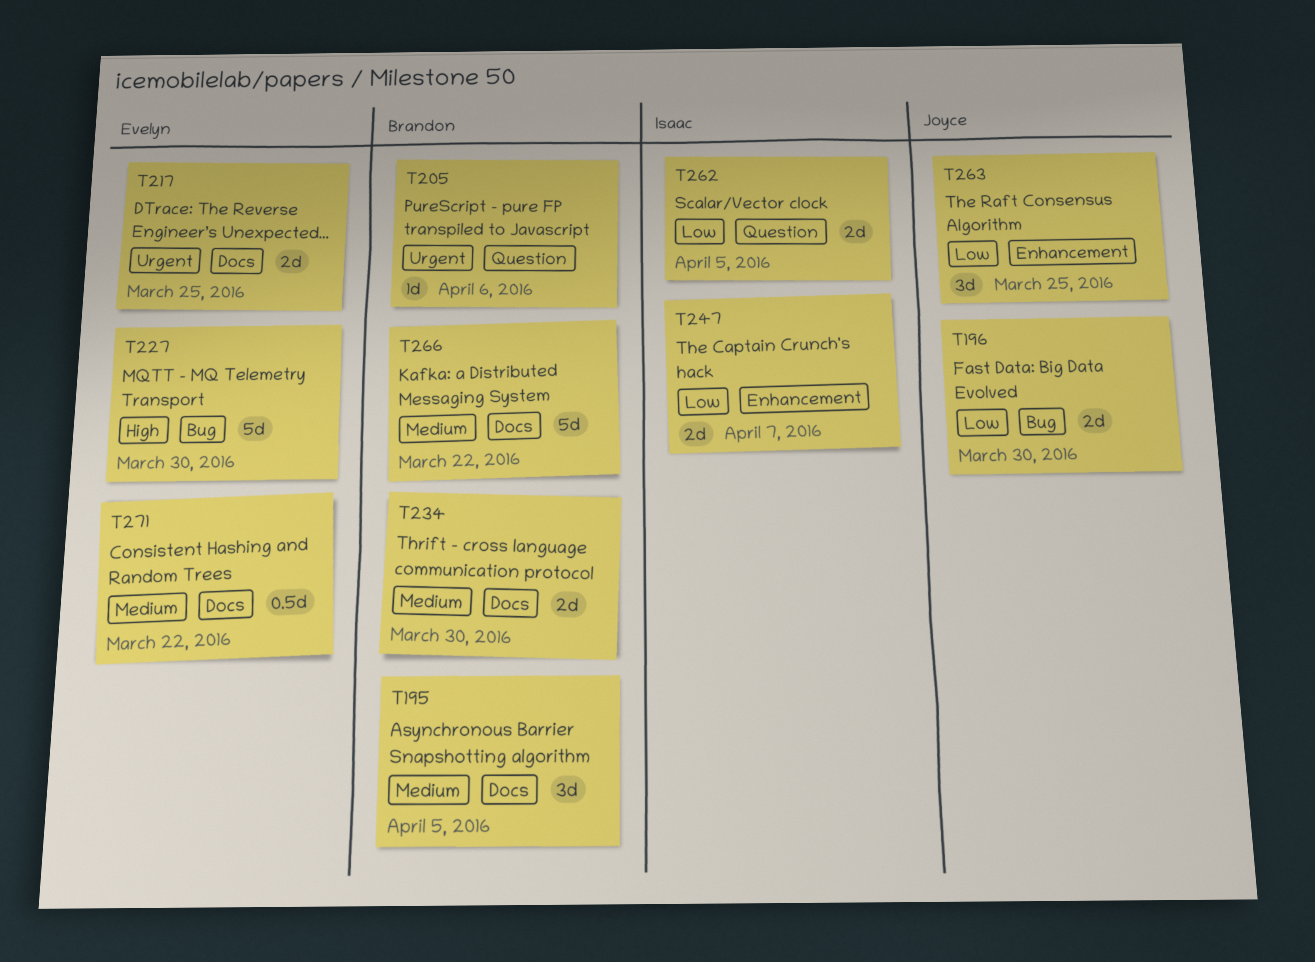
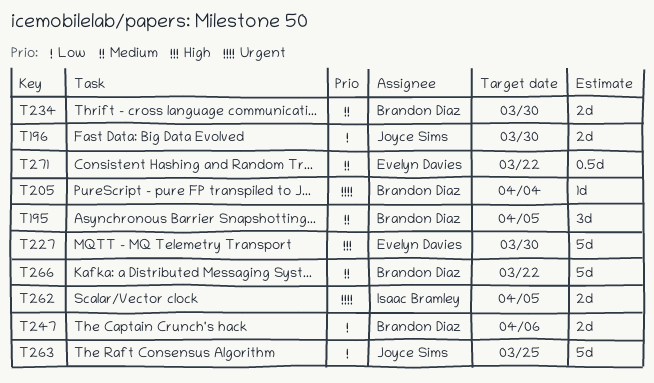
T205, due: Apr 6 -> Apr 4
T217: present -> none
T247, owner: Isaac Bramley -> Brandon Diaz
T247, due: Apr 7 -> Apr 6
T262, priority: Low -> Urgent
T263, estimate: 3d -> 5d

